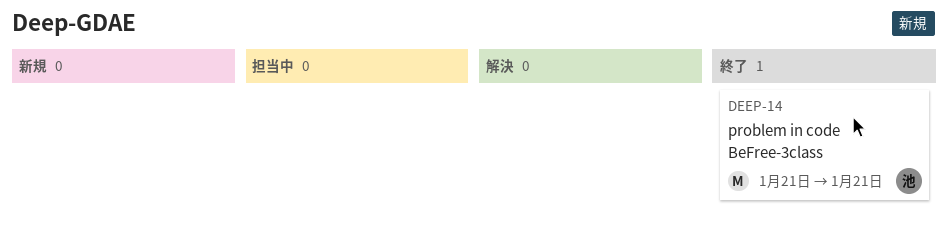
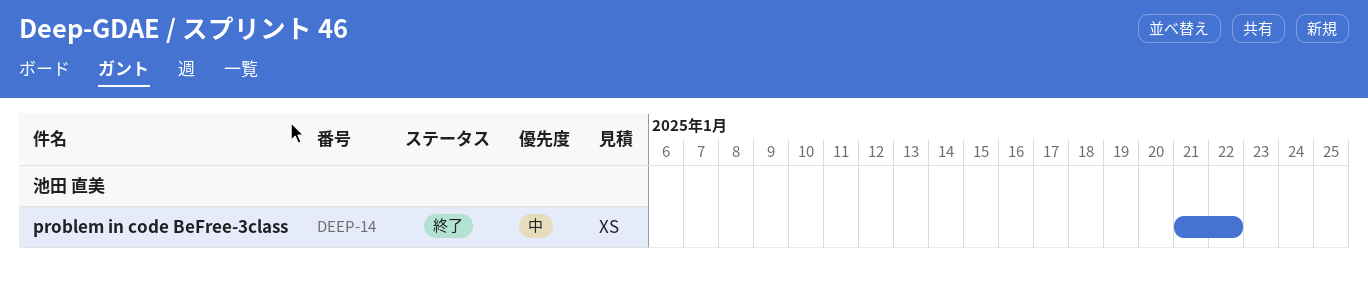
DEEP-14, estimate: M -> XS
DEEP-14, due: Jan 21 -> Jan 22

